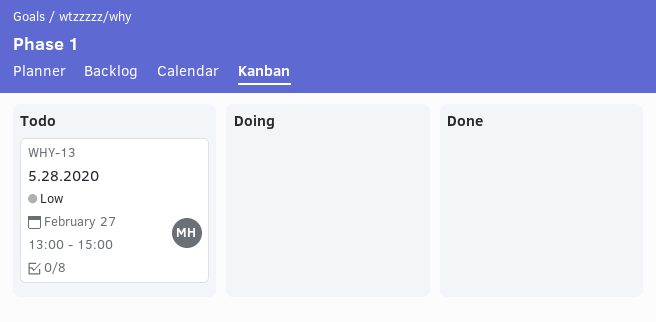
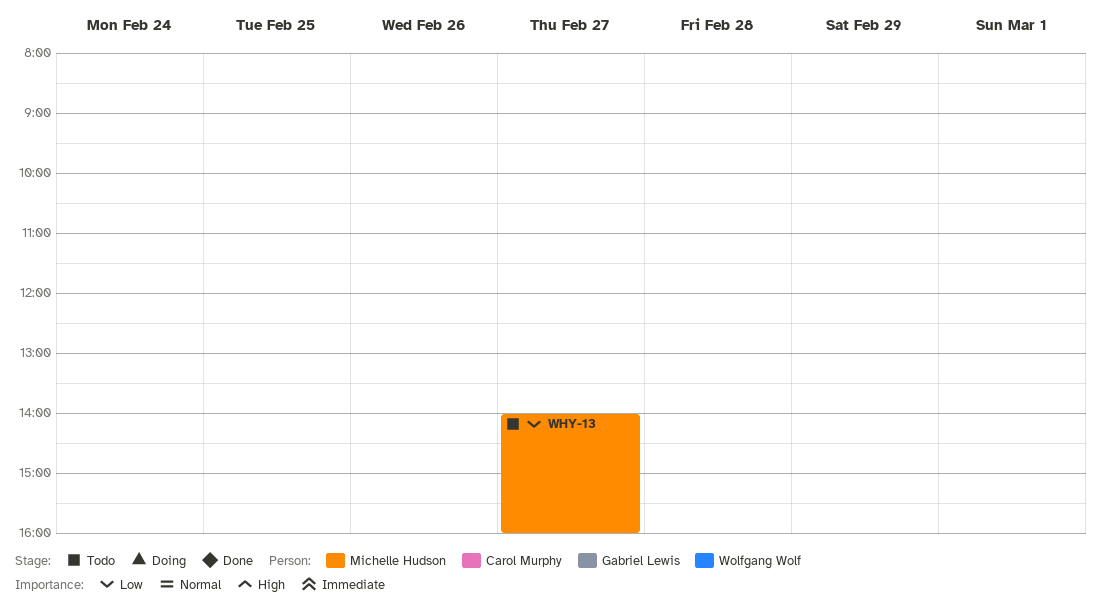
WHY-13, begins: 13:00 -> 14:00
WHY-13, ends: 15:00 -> 16:00

